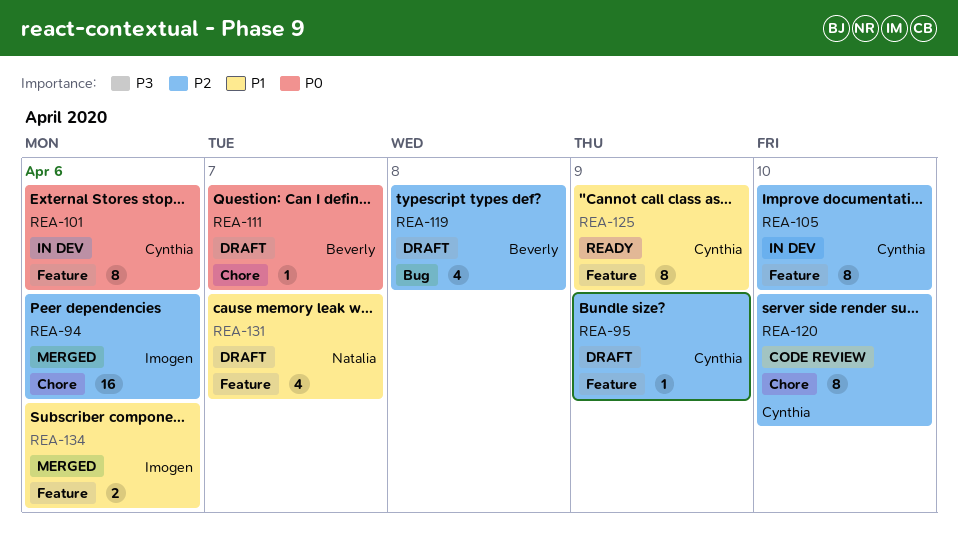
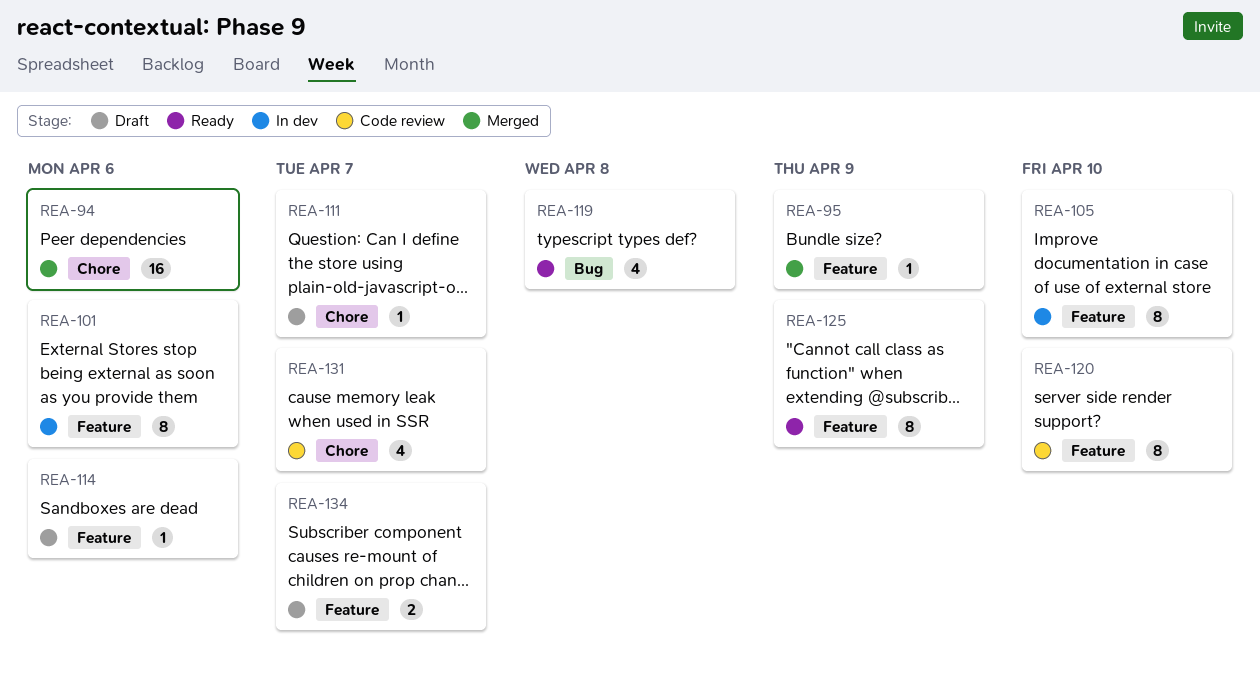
REA-95, status: Draft -> Merged
REA-114: none -> present
REA-119, status: Draft -> Ready
REA-120, label: Chore -> Feature
REA-131, status: Draft -> Code review
REA-131, label: Feature -> Chore
REA-134, status: Merged -> Draft
REA-134, due: Apr 6 -> Apr 7

